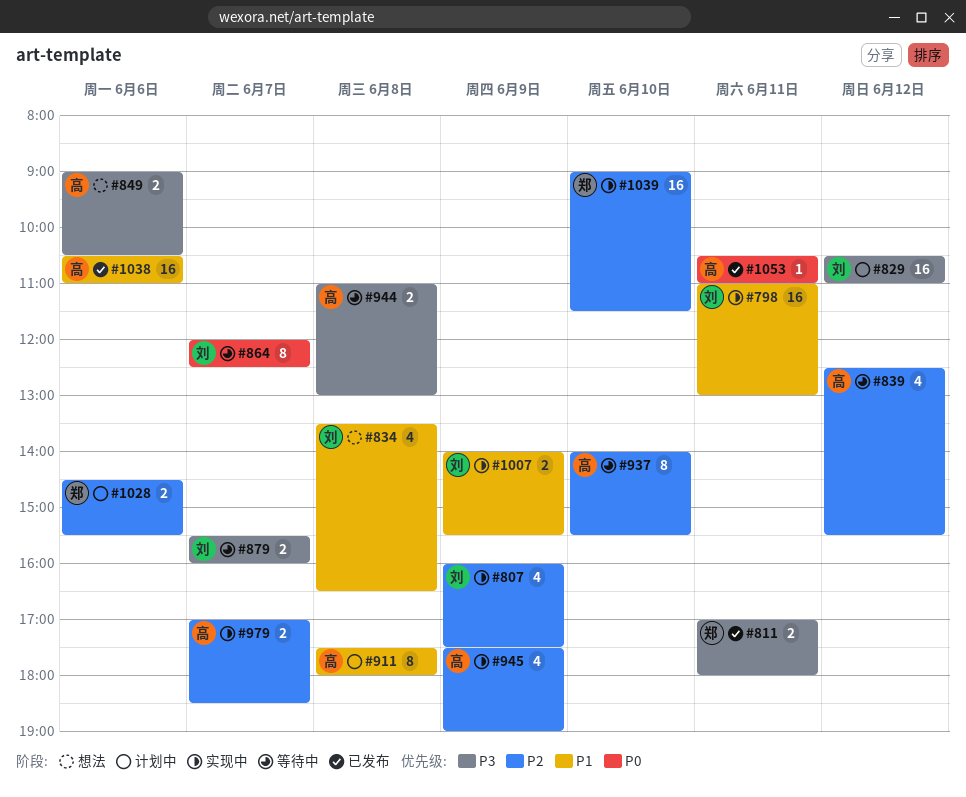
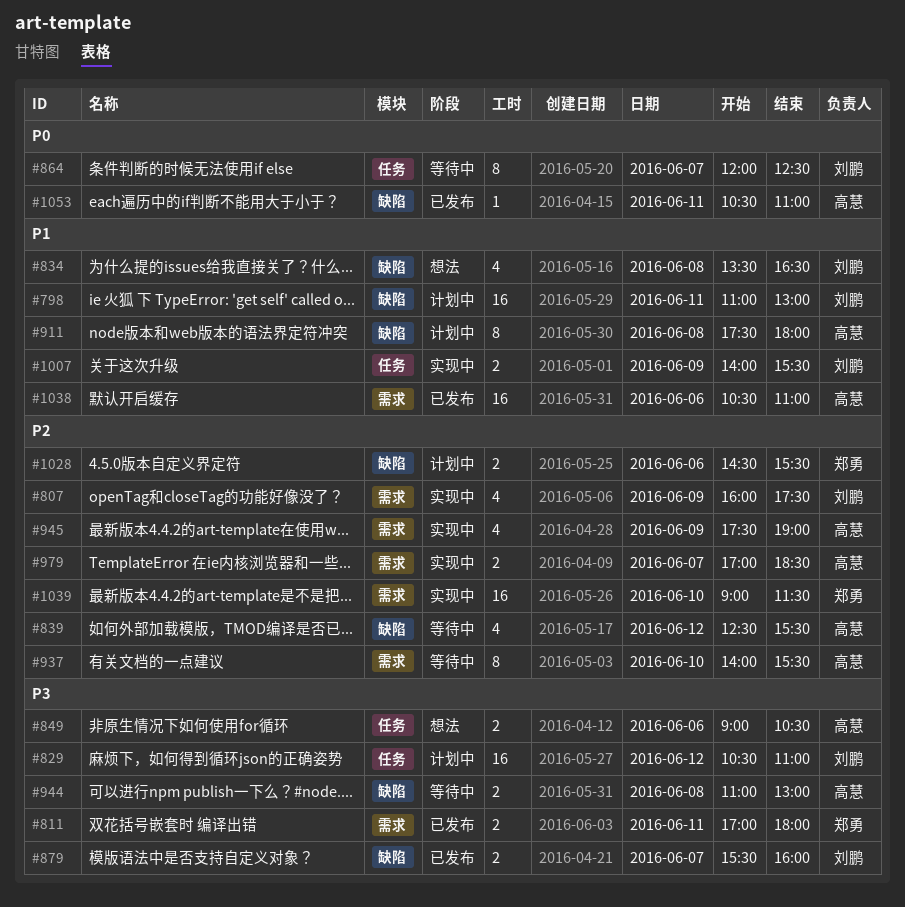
#798, status: 实现中 -> 计划中
#879, status: 等待中 -> 已发布

